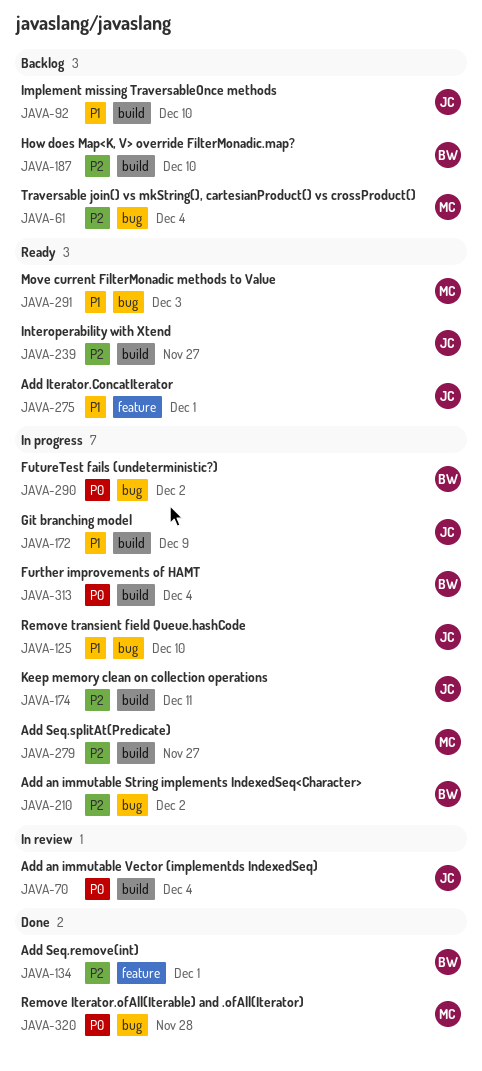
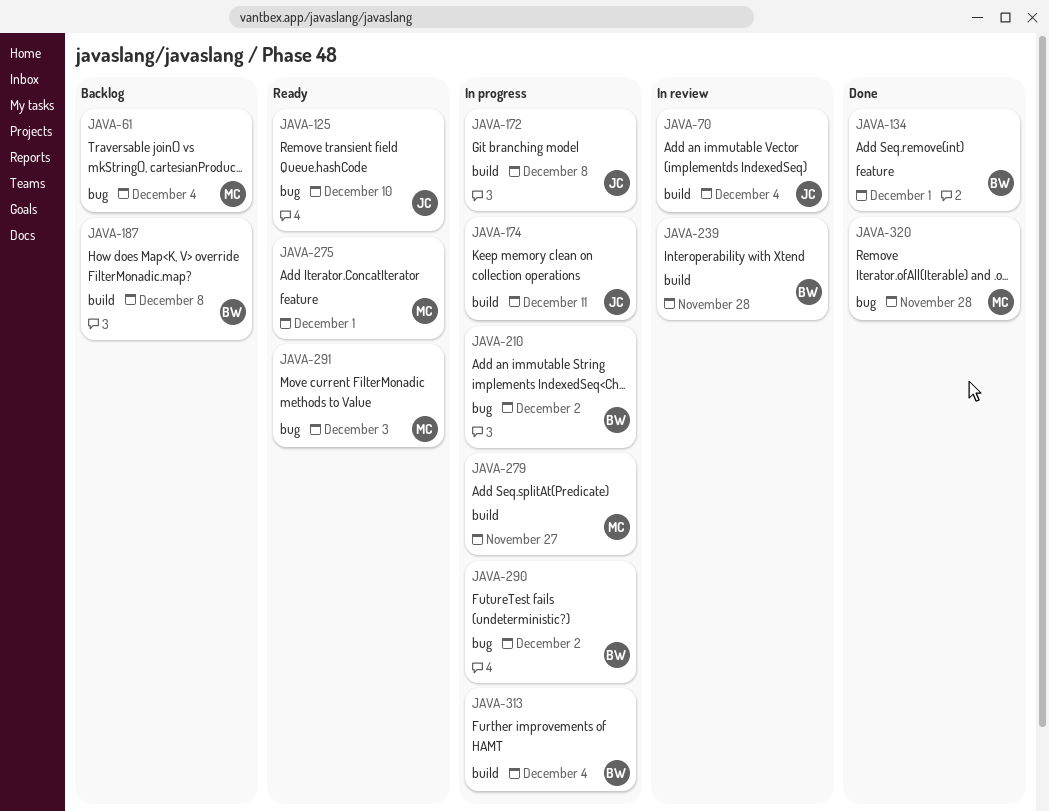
JAVA-92: present -> none
JAVA-125, status: In progress -> Ready
JAVA-172, due: Dec 9 -> Dec 8
JAVA-187, due: Dec 10 -> Dec 8
JAVA-239, status: Ready -> In review
JAVA-239, owner: JC -> BW
JAVA-239, due: Nov 27 -> Nov 28
JAVA-275, owner: JC -> MC

